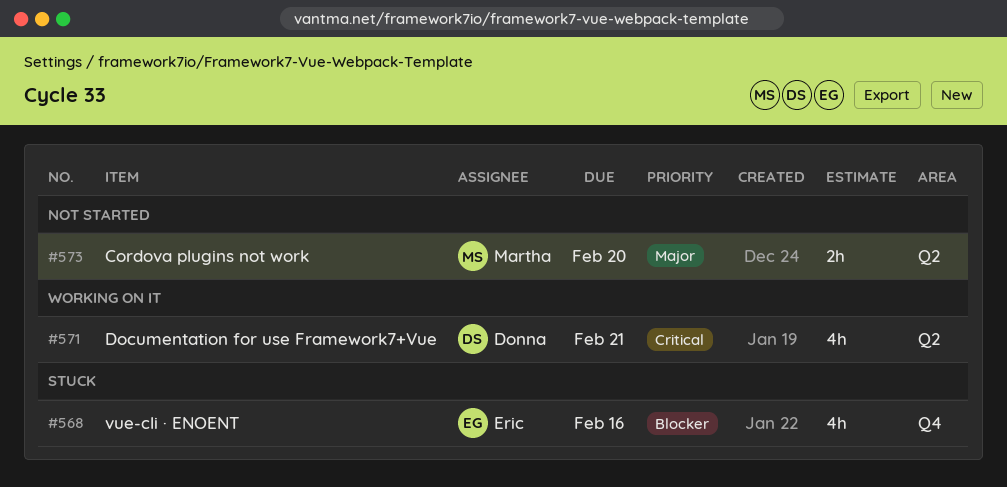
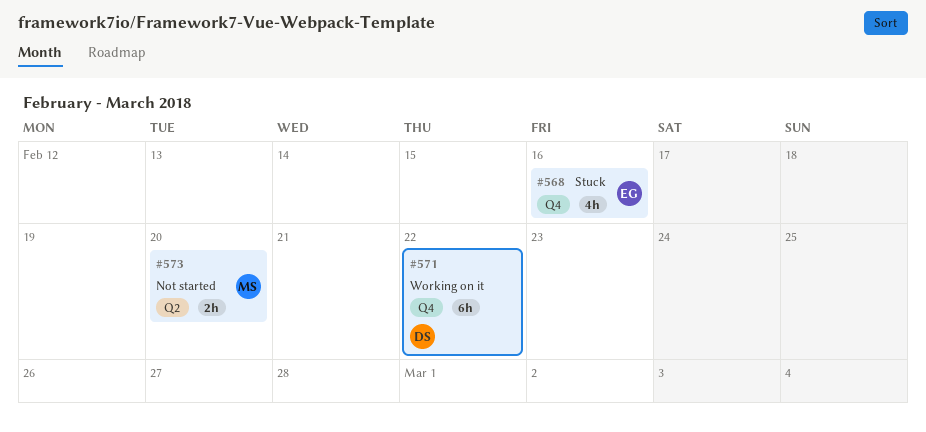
#571, label: Q2 -> Q4
#571, estimate: 4h -> 6h
#571, due: Feb 21 -> Feb 22

